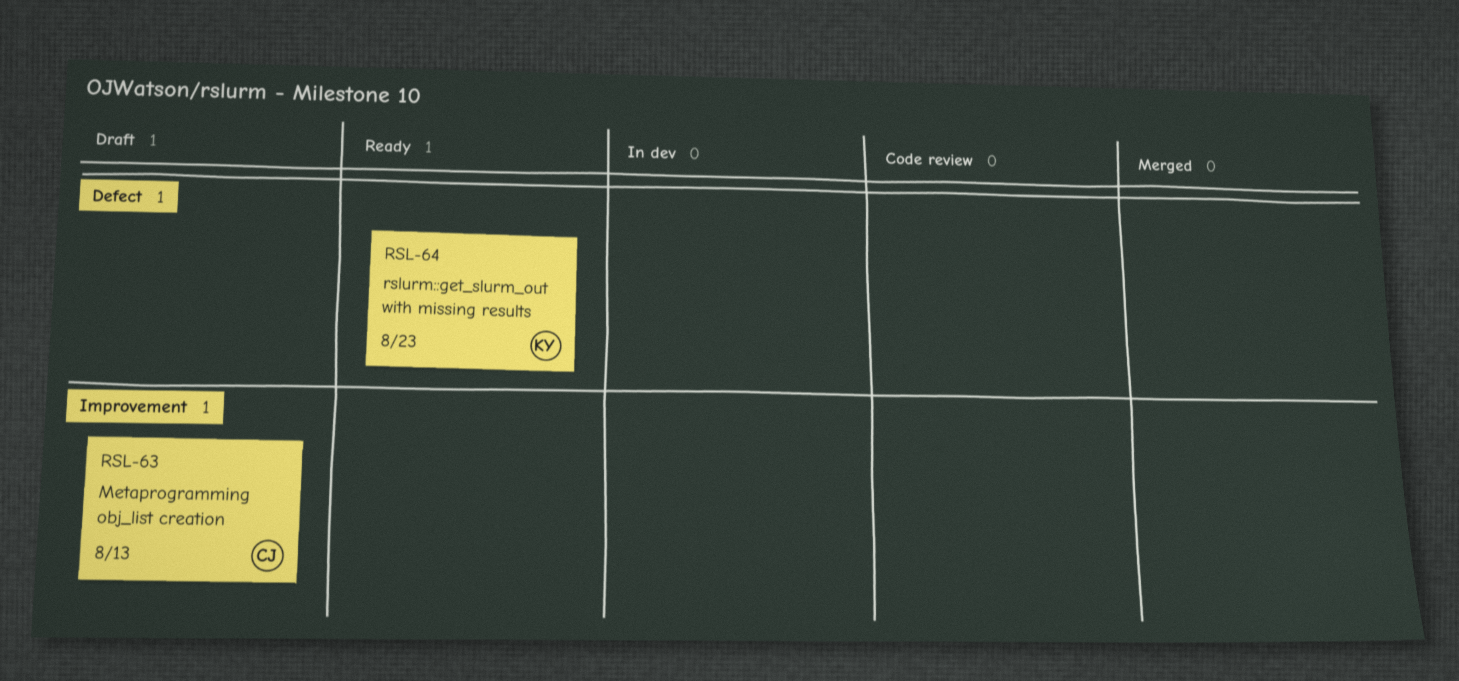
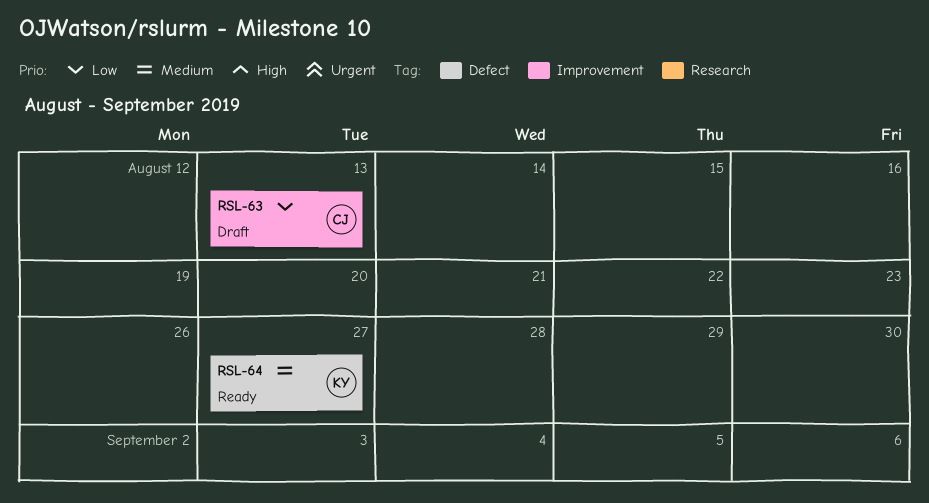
RSL-64, due: Aug 23 -> Aug 27

